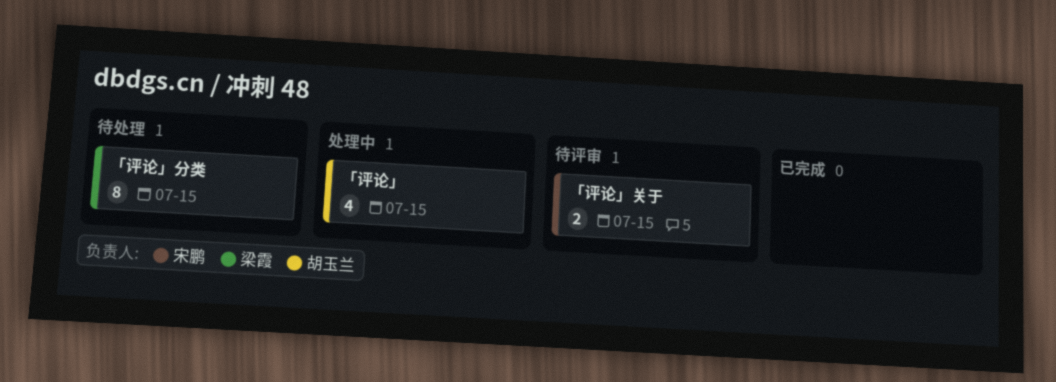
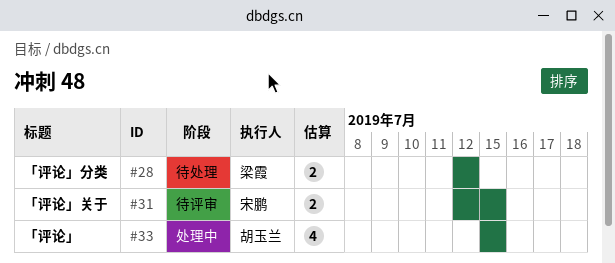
「评论」分类, estimate: 8 -> 2
「评论」分类, due: Jul 15 -> Jul 12

